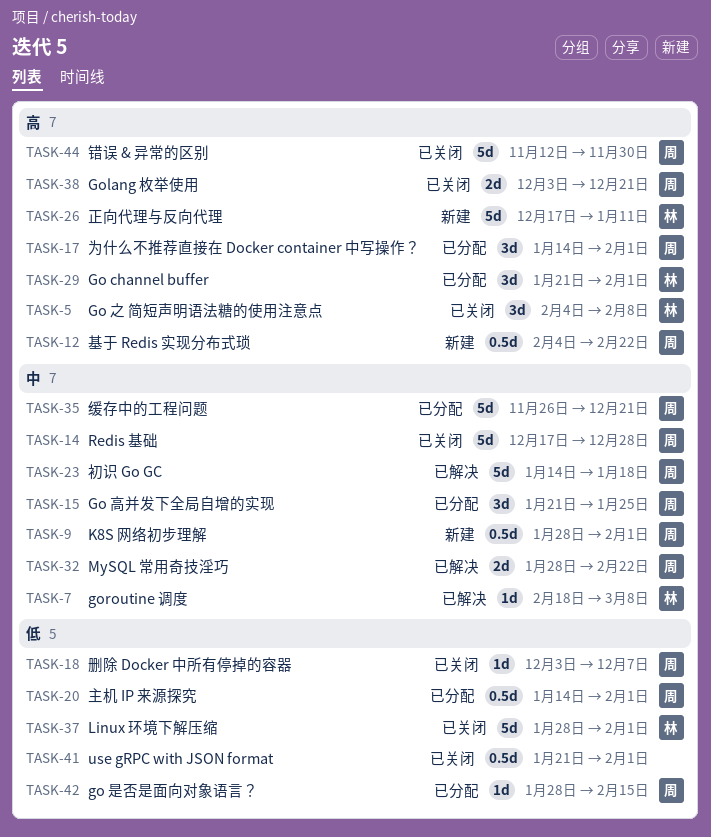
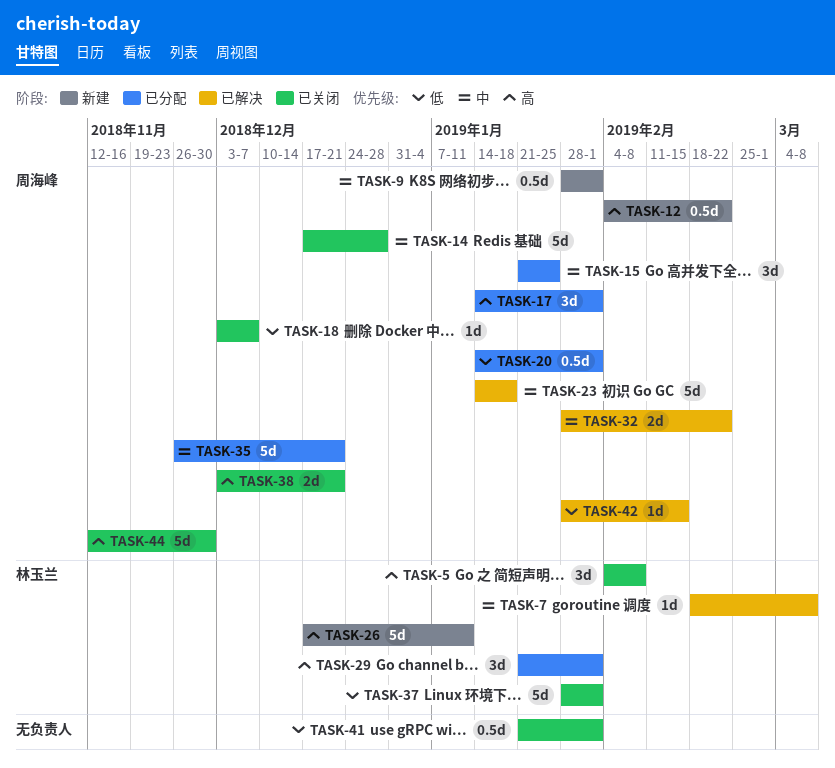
TASK-42, status: 已分配 -> 已解决

